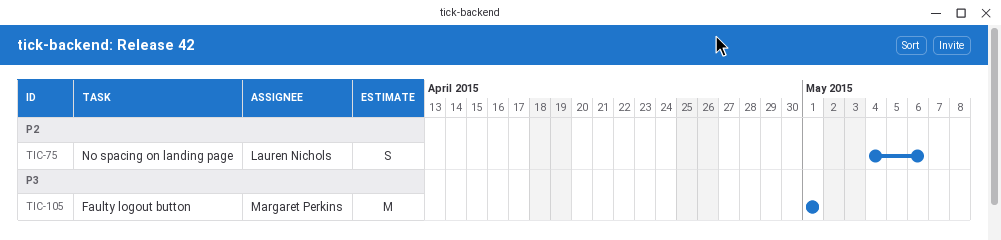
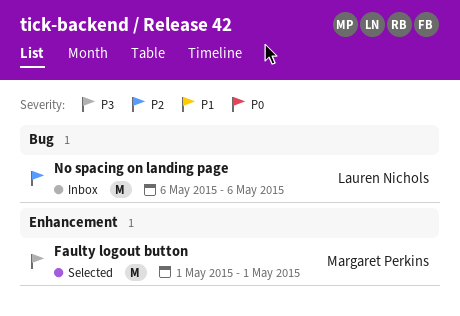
No spacing on landing page, estimate: S -> M
No spacing on landing page, start: May 4 -> May 6

